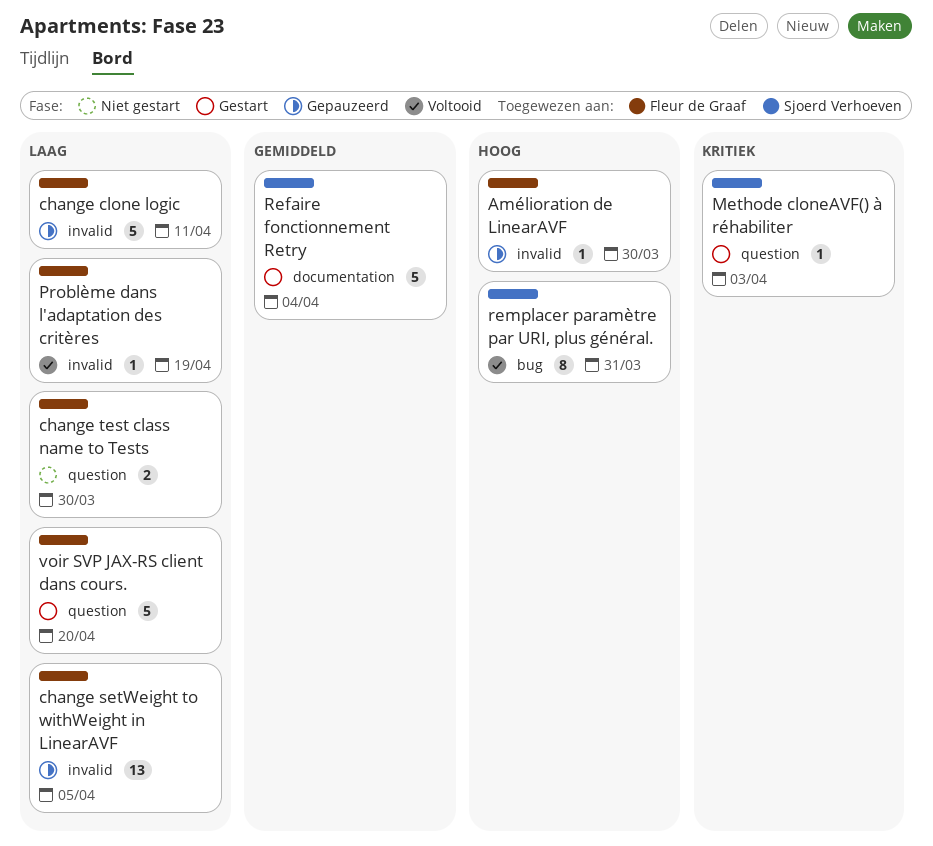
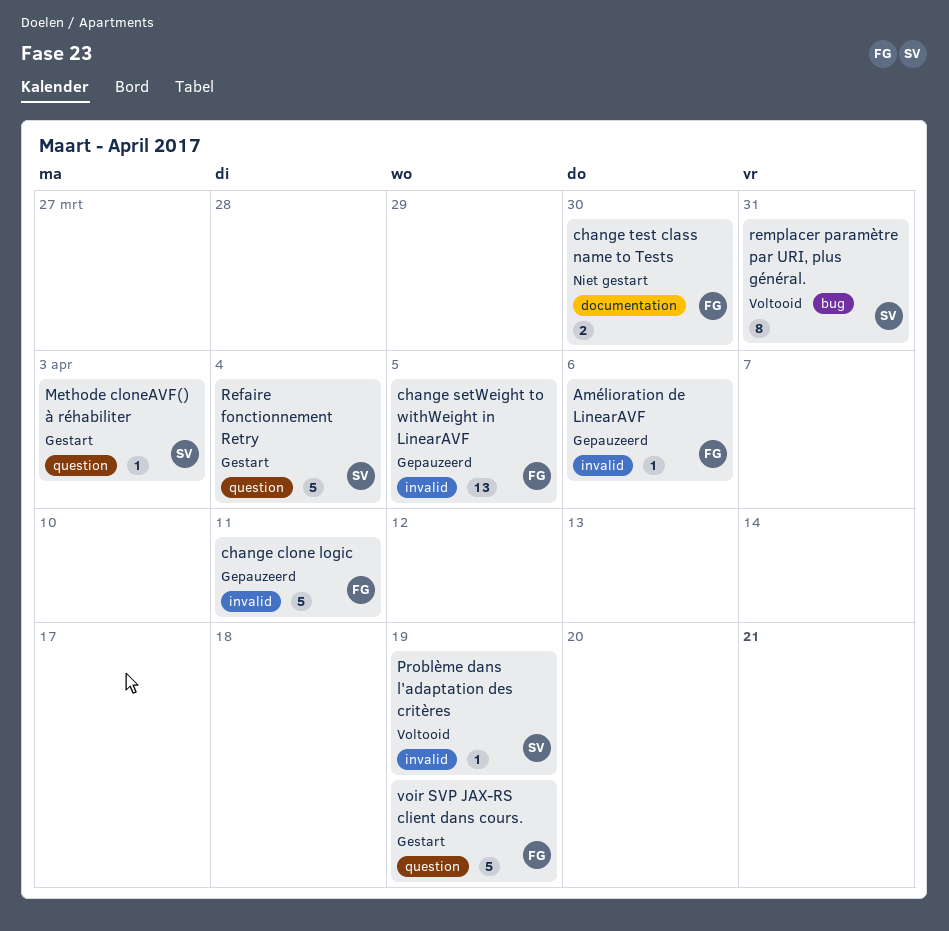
Amélioration de LinearAVF, due: Mar 30 -> Apr 6
change test class name to Tests, label: question -> documentation
Problème dans l'adaptation des critères, owner: Fleur de Graaf -> Sjoerd Verhoeven
Refaire fonctionnement Retry, label: documentation -> question
voir SVP JAX-RS client dans cours., due: Apr 20 -> Apr 19

